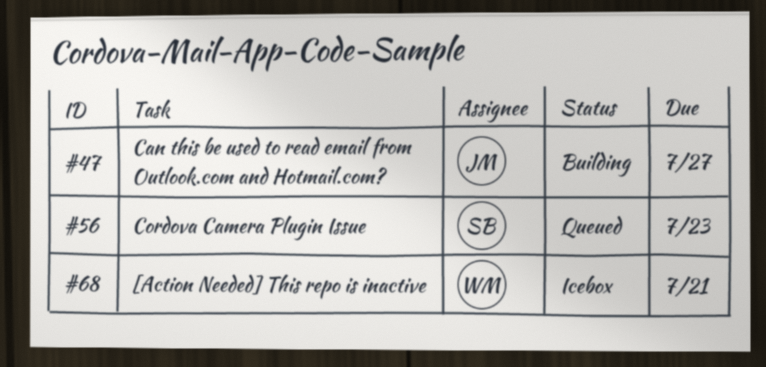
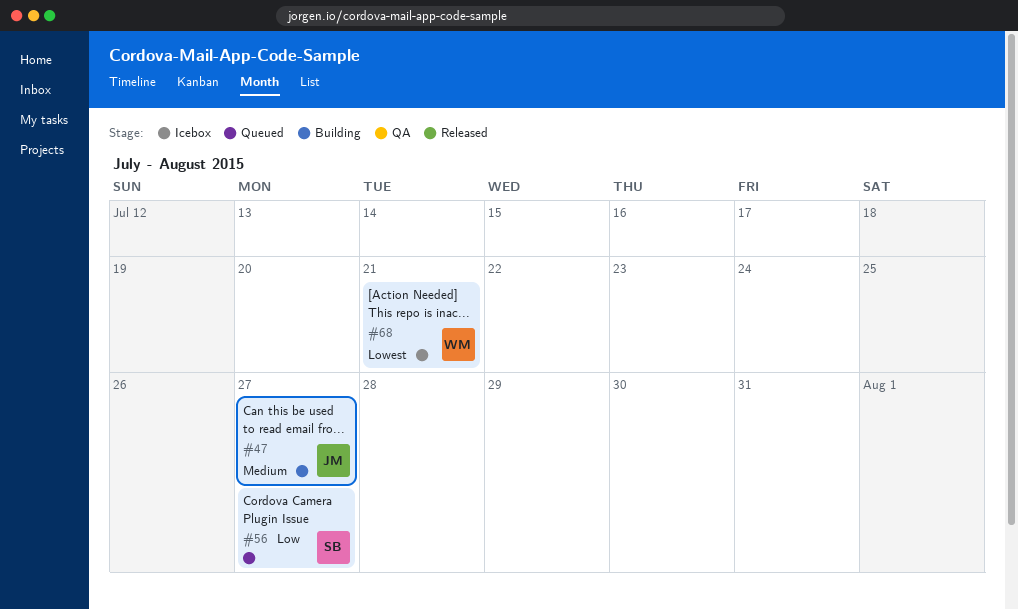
#56, due: Jul 23 -> Jul 27

